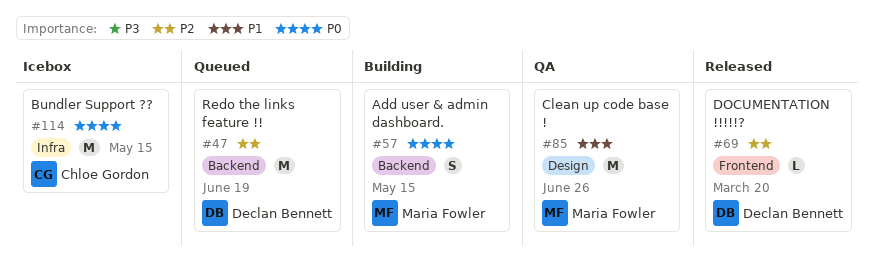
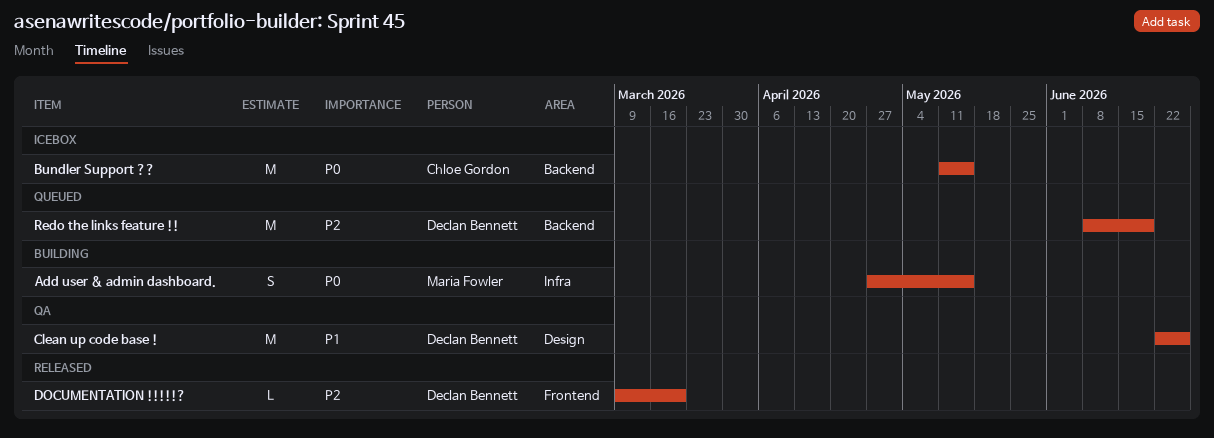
Add user & admin dashboard., label: Backend -> Infra
Bundler Support ??, label: Infra -> Backend
Clean up code base !, owner: Maria Fowler -> Declan Bennett

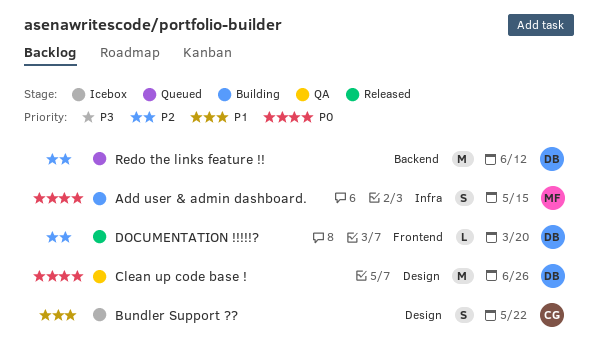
Bundler Support ??, priority: P0 -> P1
Bundler Support ??, label: Backend -> Design
Bundler Support ??, estimate: M -> S
Bundler Support ??, due: May 15 -> May 22
Clean up code base !, priority: P1 -> P0
Redo the links feature !!, due: Jun 19 -> Jun 12

